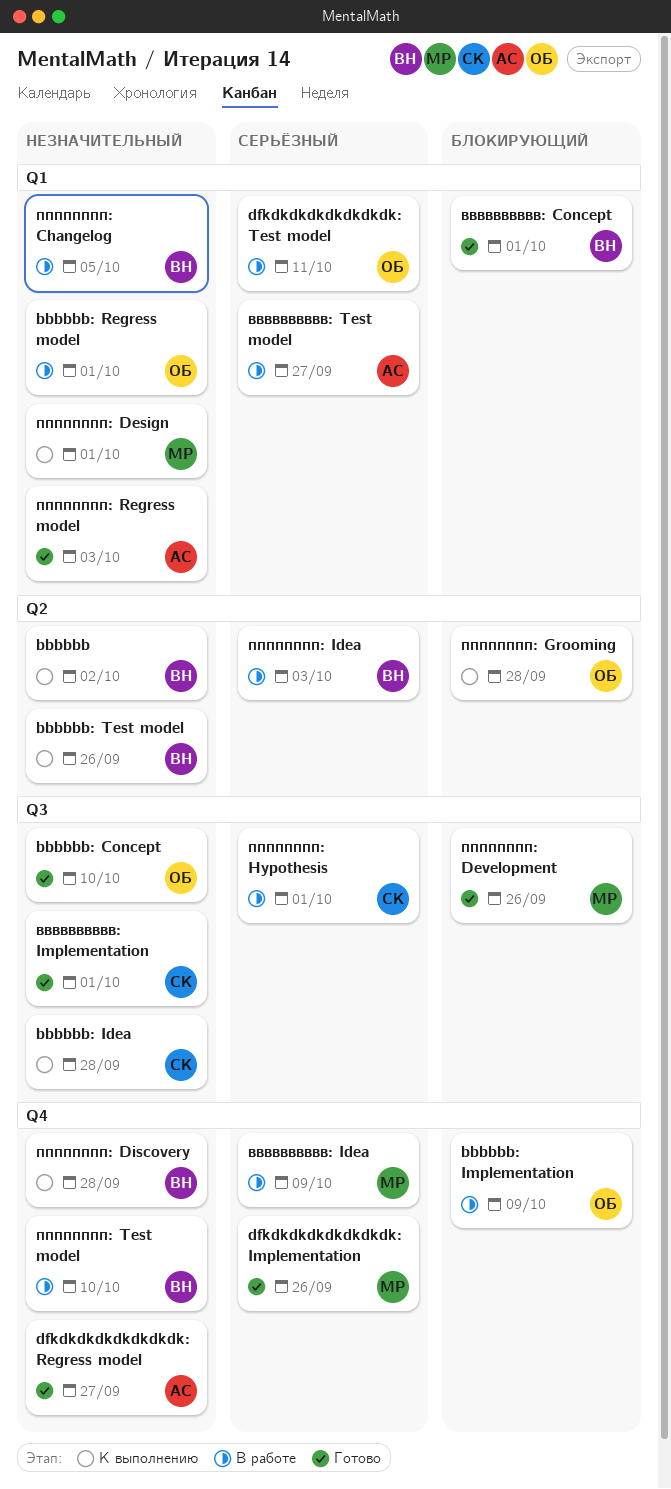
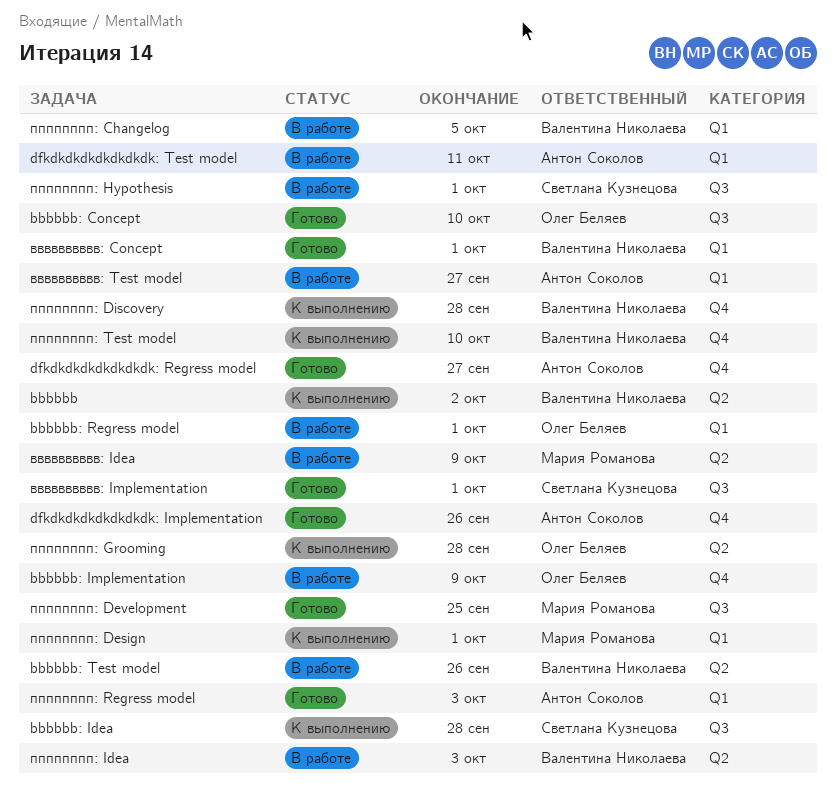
bbbbbb: Test model, status: К выполнению -> В работе
dfkdkdkdkdkdkdkdk: Implementation, owner: Мария Романова -> Антон Соколов
dfkdkdkdkdkdkdkdk: Test model, owner: Олег Беляев -> Антон Соколов
вввввввввв: Idea, label: Q4 -> Q2
пппппппп: Development, due: Sep 26 -> Sep 25
пппппппп: Test model, status: В работе -> К выполнению

